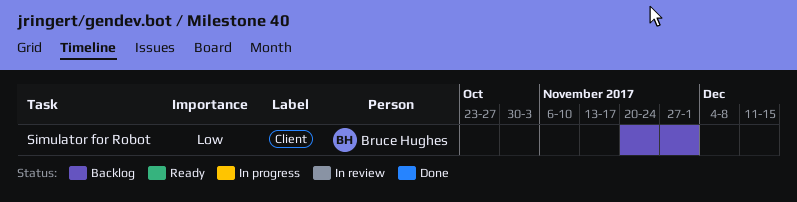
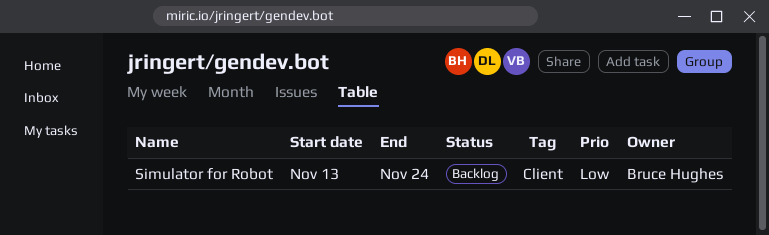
Simulator for Robot, start: Nov 20 -> Nov 13
Simulator for Robot, due: Dec 1 -> Nov 24

